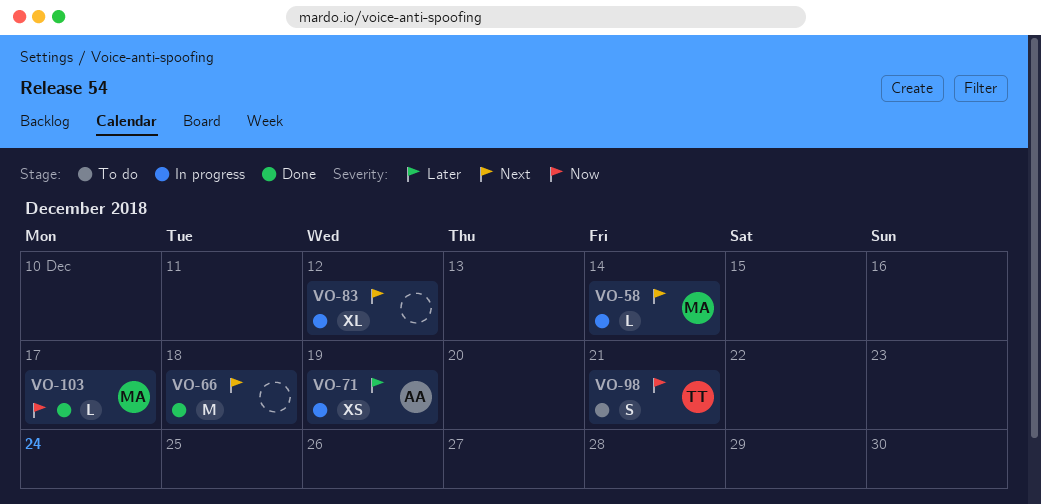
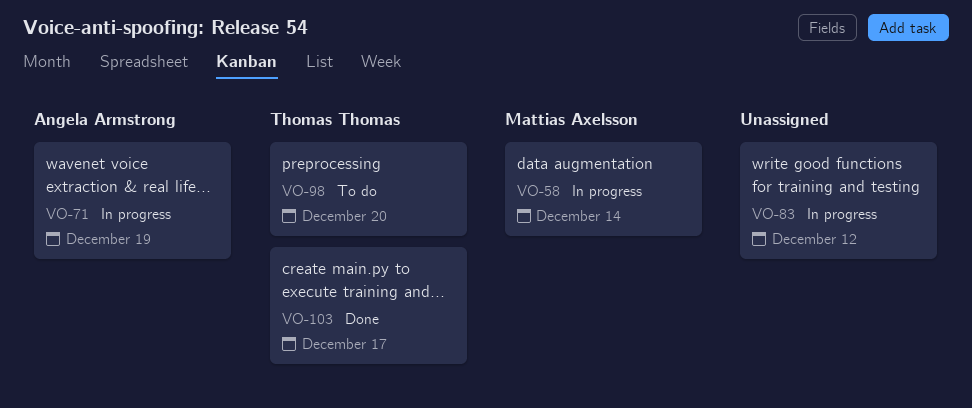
VO-66: present -> none
VO-98, due: Dec 21 -> Dec 20
VO-103, owner: Mattias Axelsson -> Thomas Thomas

